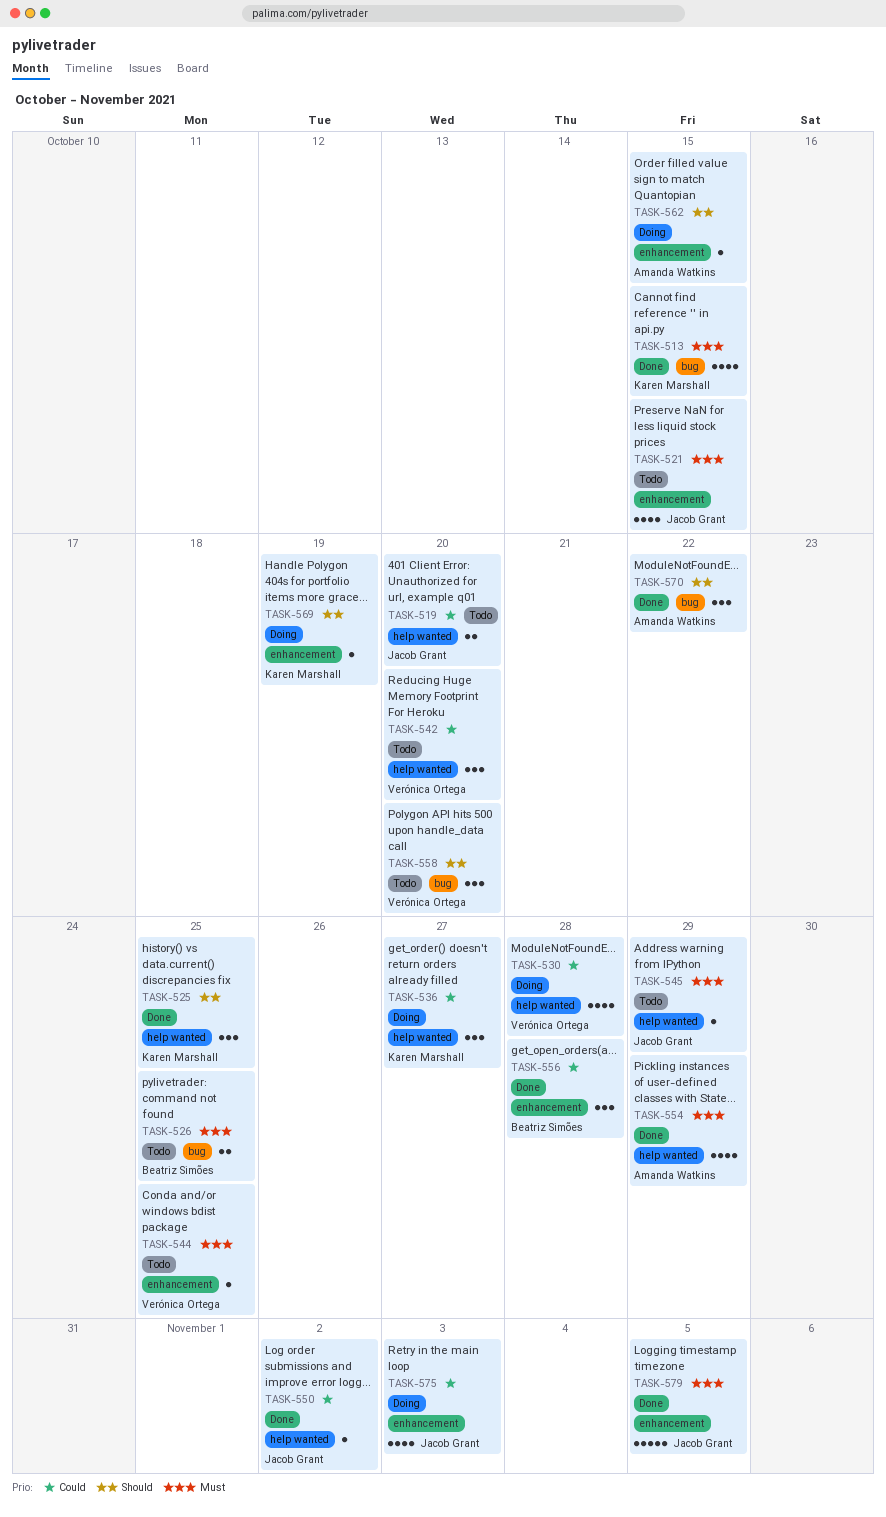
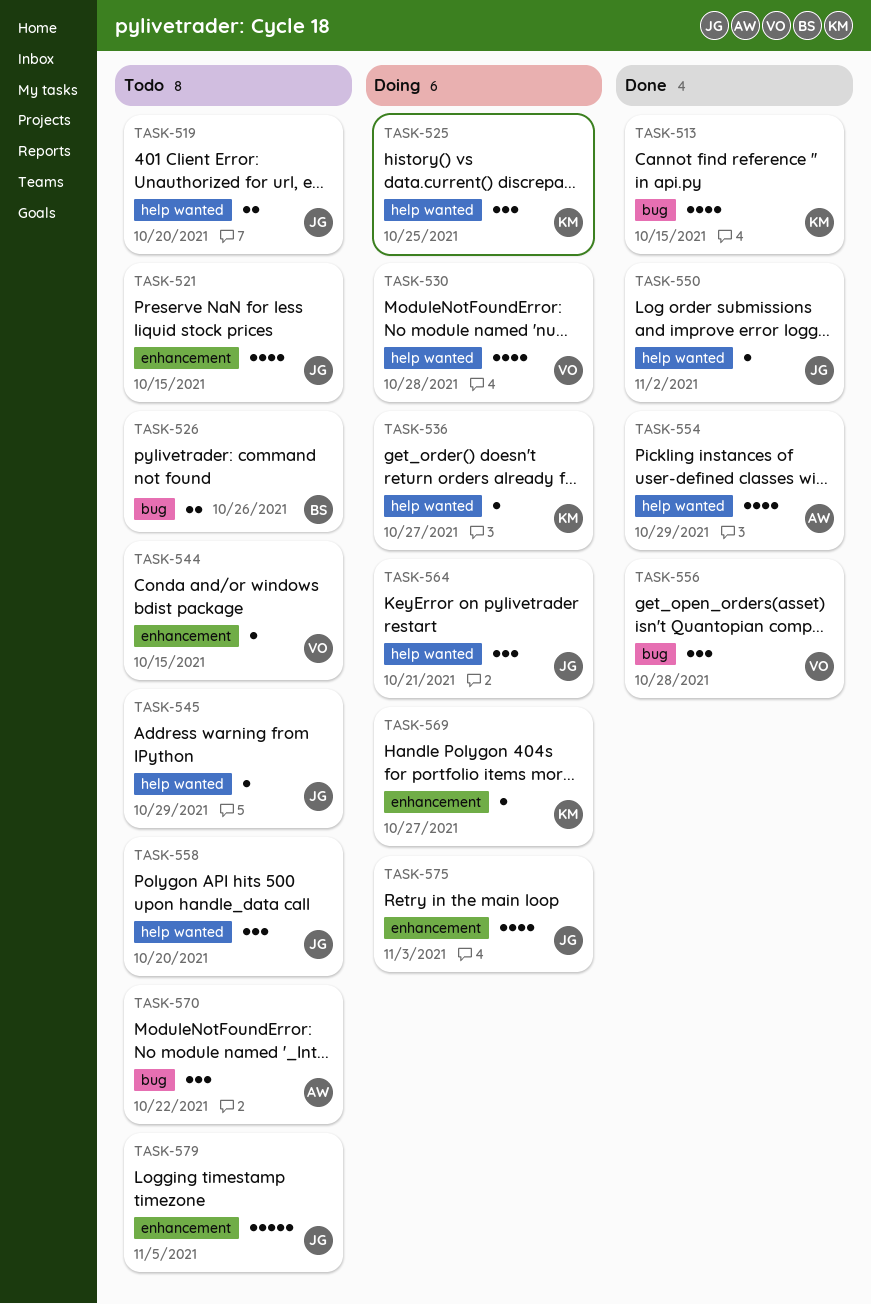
TASK-525, status: Done -> Doing
TASK-526, due: Oct 25 -> Oct 26
TASK-536, estimate: 3 -> 1
TASK-542: present -> none
TASK-544, due: Oct 25 -> Oct 15
TASK-556, owner: Beatriz Simões -> Verónica Ortega
TASK-556, label: enhancement -> bug
TASK-558, owner: Verónica Ortega -> Jacob Grant
TASK-558, label: bug -> help wanted
TASK-562: present -> none
TASK-564: none -> present
TASK-569, due: Oct 19 -> Oct 27
TASK-570, status: Done -> Todo
TASK-579, status: Done -> Todo

